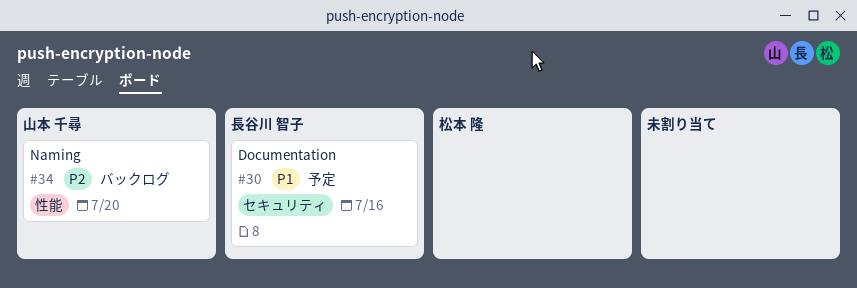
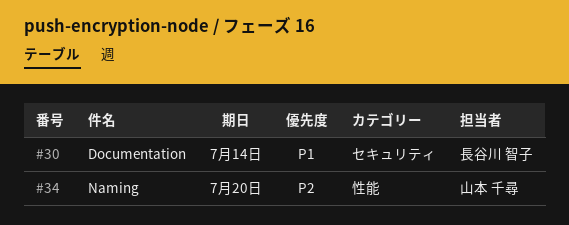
#30, due: Jul 16 -> Jul 14

